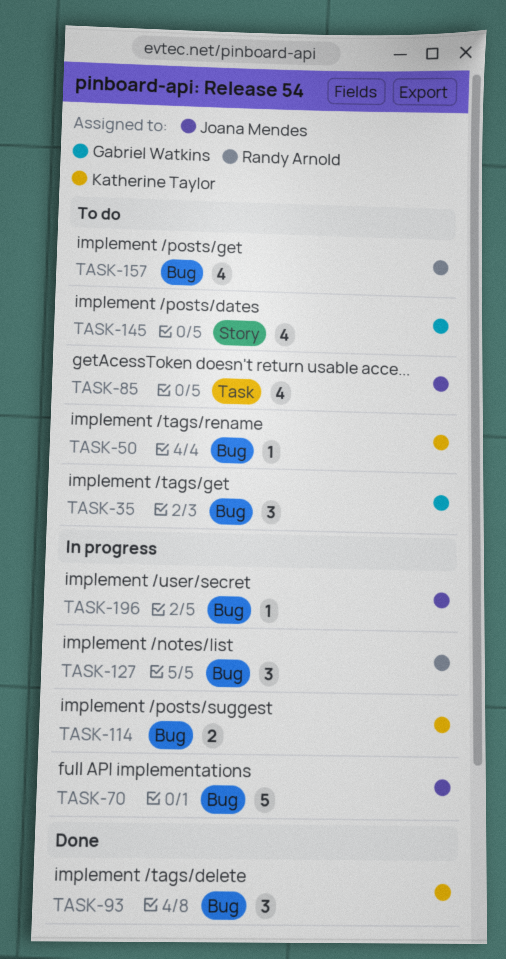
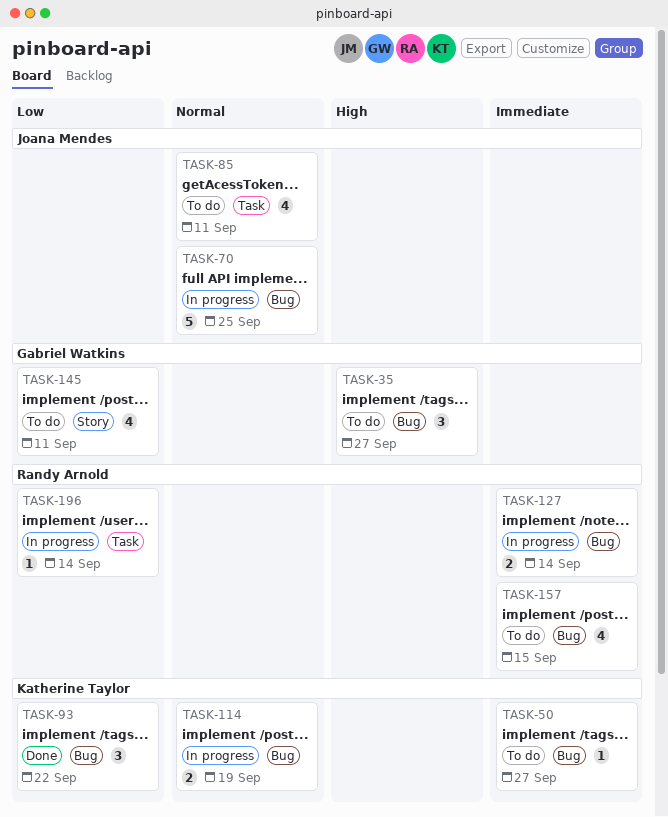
TASK-127, estimate: 3 -> 2
TASK-196, owner: Joana Mendes -> Randy Arnold
TASK-196, label: Bug -> Task

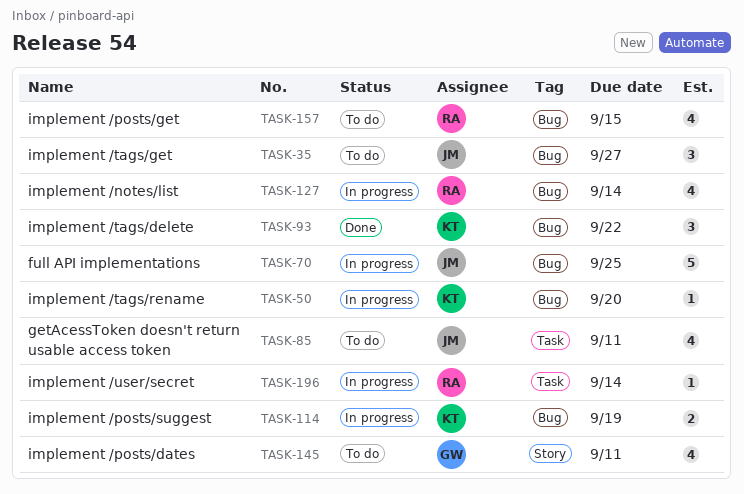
TASK-35, owner: Gabriel Watkins -> Joana Mendes
TASK-50, status: To do -> In progress
TASK-50, due: Sep 27 -> Sep 20
TASK-127, estimate: 2 -> 4

